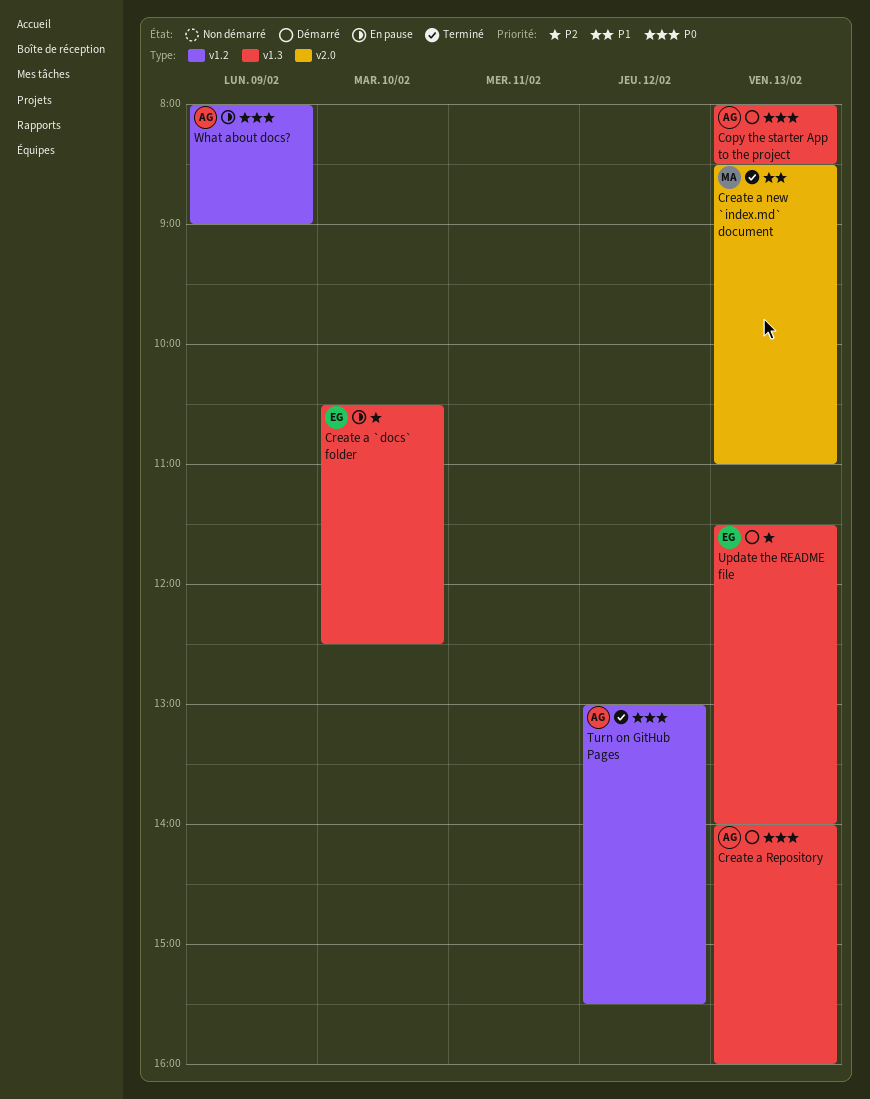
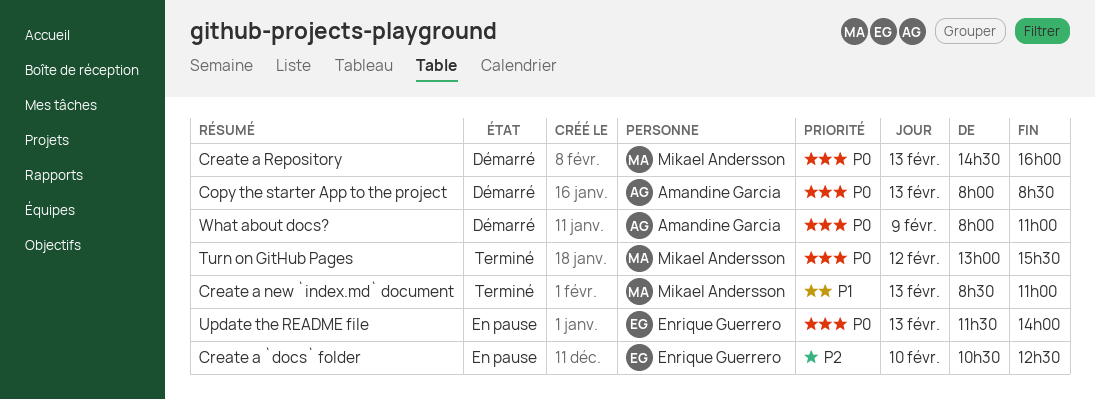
Create a Repository, owner: Amandine Garcia -> Mikael Andersson
Create a Repository, begins: 14:00 -> 14:30
Turn on GitHub Pages, owner: Amandine Garcia -> Mikael Andersson
Update the README file, status: Démarré -> En pause
Update the README file, priority: P2 -> P0
What about docs?, status: En pause -> Démarré
What about docs?, ends: 09:00 -> 11:00

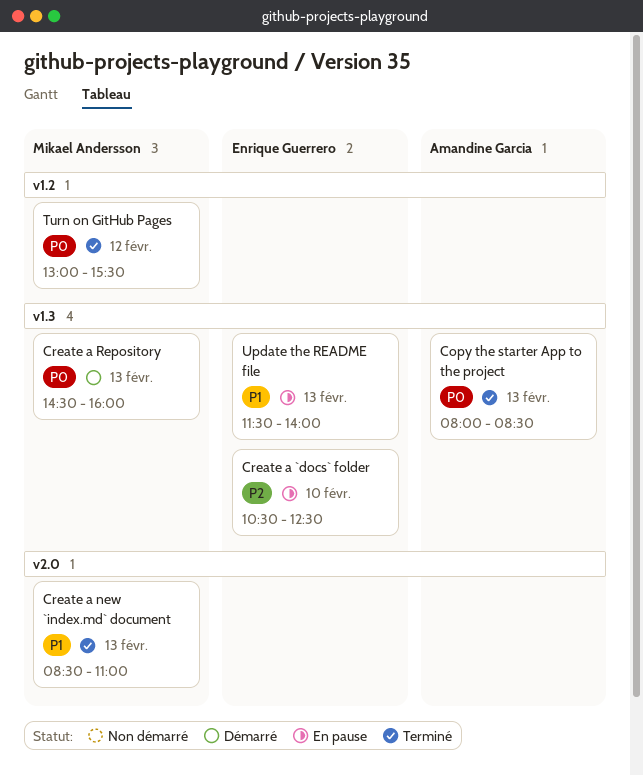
Copy the starter App to the project, status: Démarré -> Terminé
Update the README file, priority: P0 -> P1
What about docs?: present -> none

